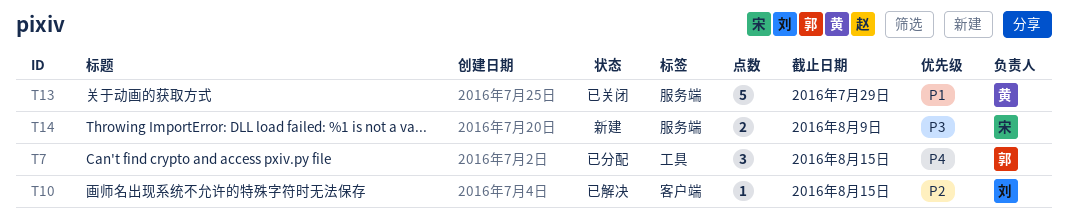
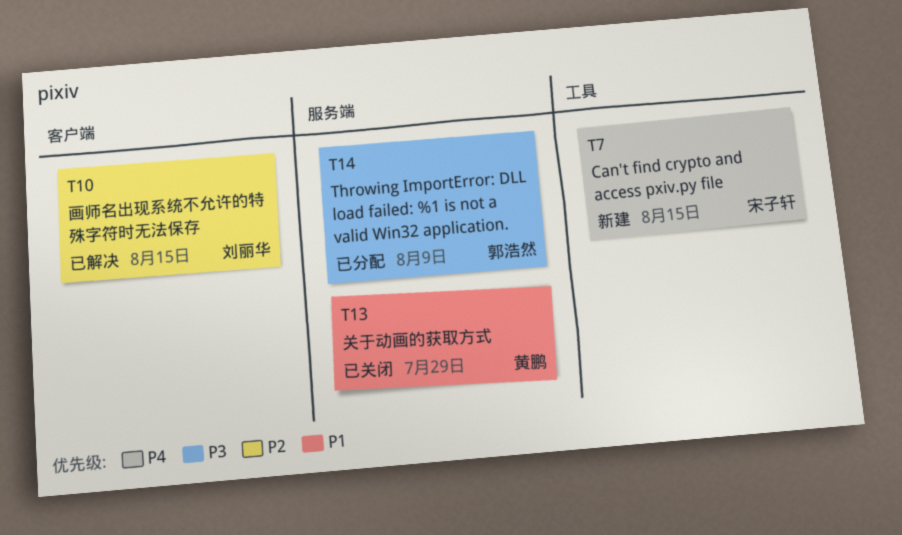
T7, status: 已分配 -> 新建
T7, owner: 郭浩然 -> 宋子轩
T14, status: 新建 -> 已分配
T14, owner: 宋子轩 -> 郭浩然

